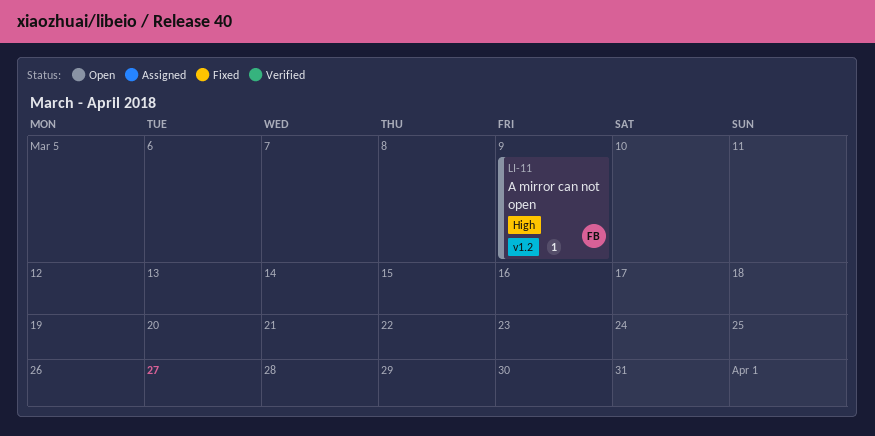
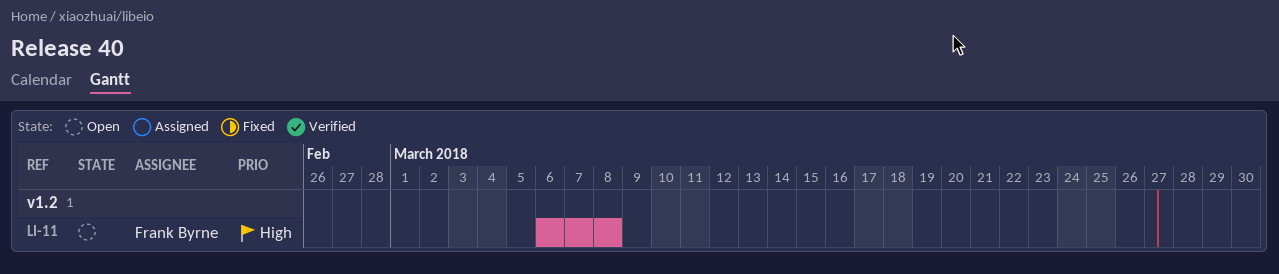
LI-11, due: Mar 9 -> Mar 8

